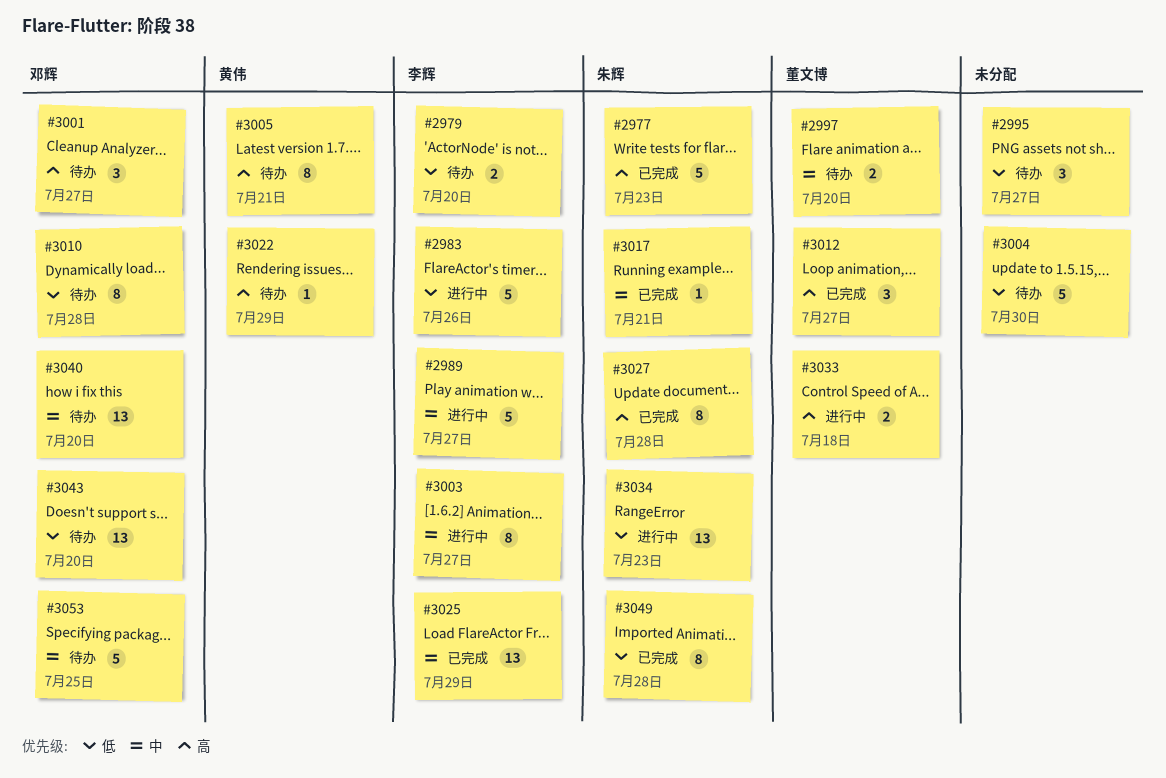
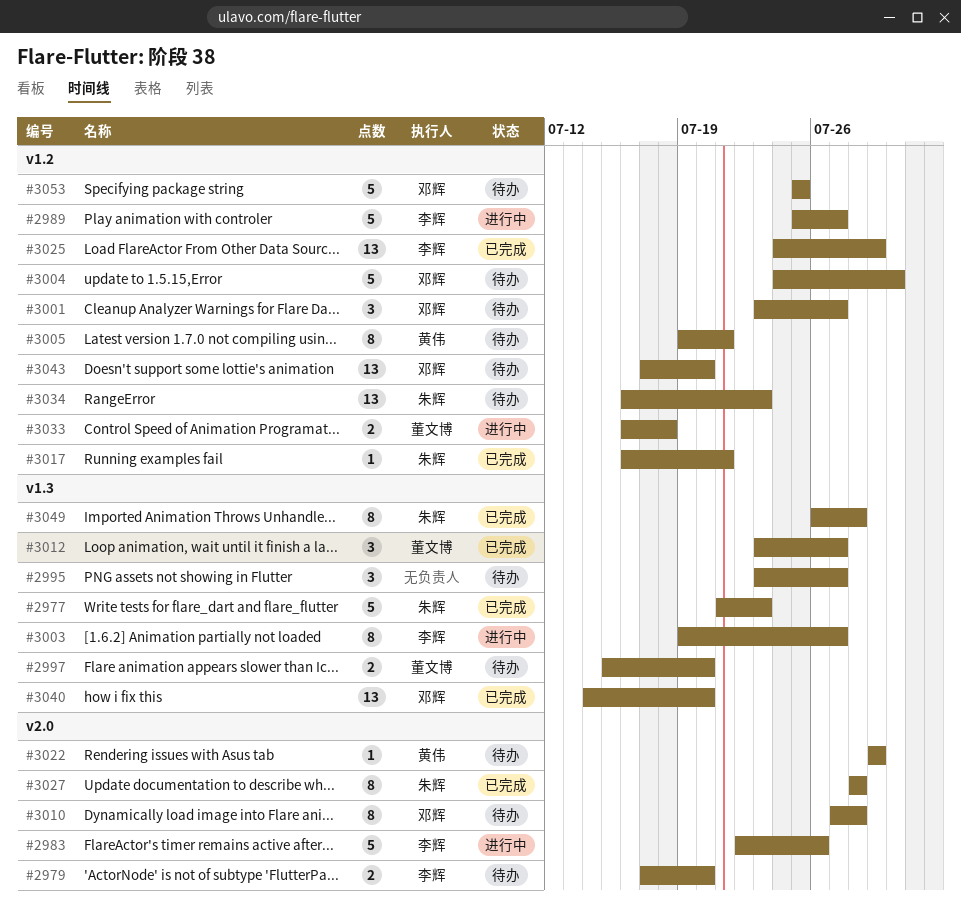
#3004, owner: none -> 邓辉
#3034, status: 进行中 -> 待办
#3040, status: 待办 -> 已完成

